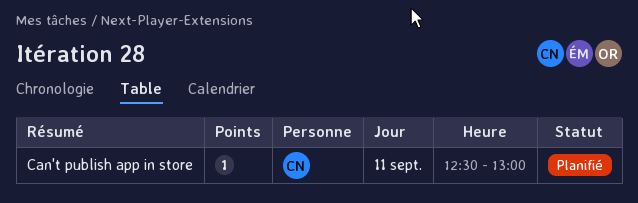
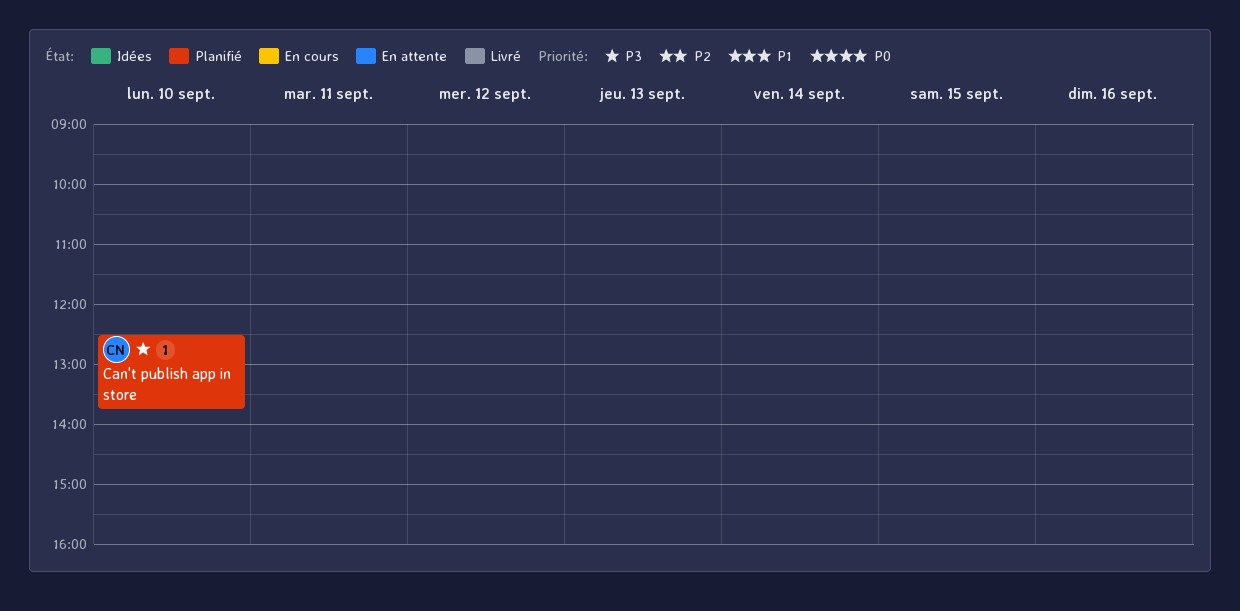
Can't publish app in store, day: Sep 11 -> Sep 10
Can't publish app in store, ends: 13:00 -> 13:45

